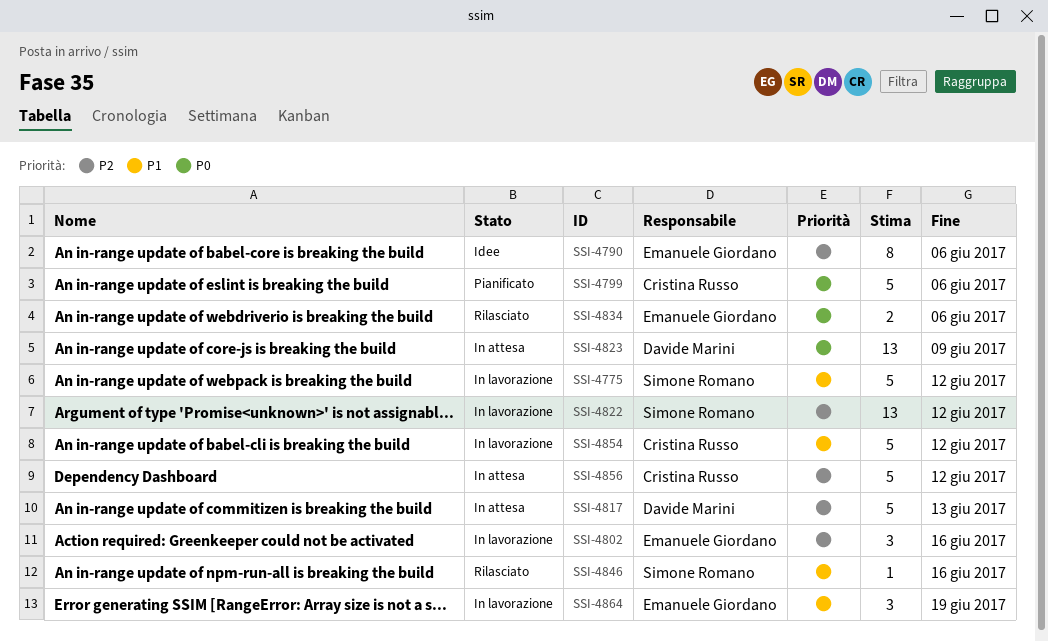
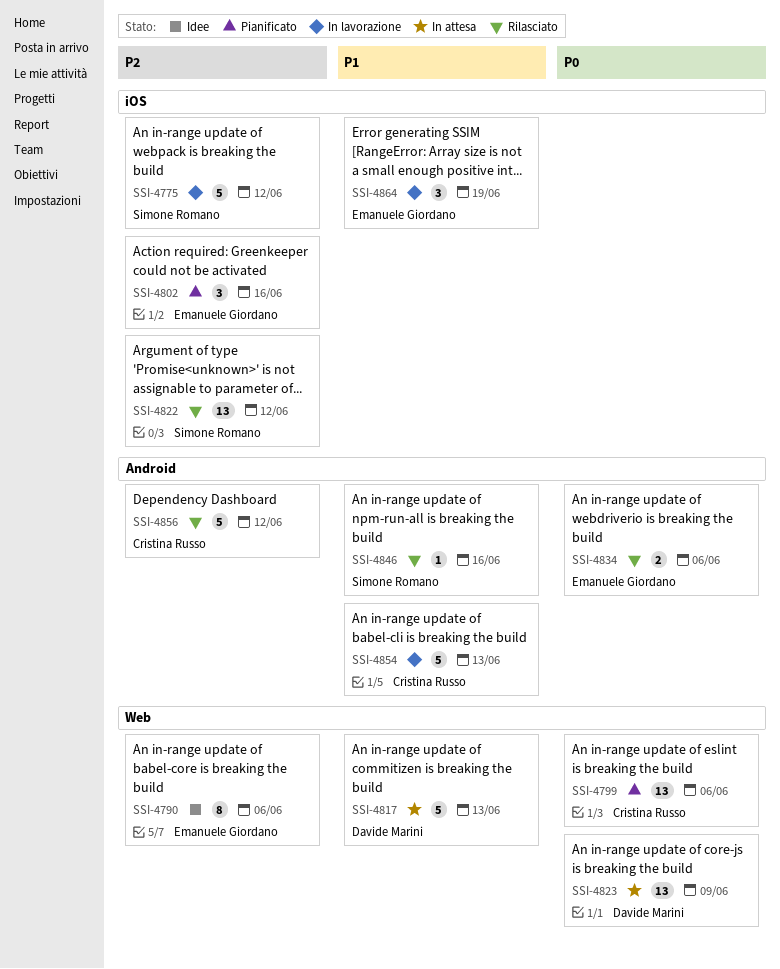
SSI-4775, priority: P1 -> P2
SSI-4799, estimate: 5 -> 13
SSI-4802, status: In lavorazione -> Pianificato
SSI-4817, priority: P2 -> P1
SSI-4822, status: In lavorazione -> Rilasciato
SSI-4854, due: Jun 12 -> Jun 13
SSI-4856, status: In attesa -> Rilasciato

